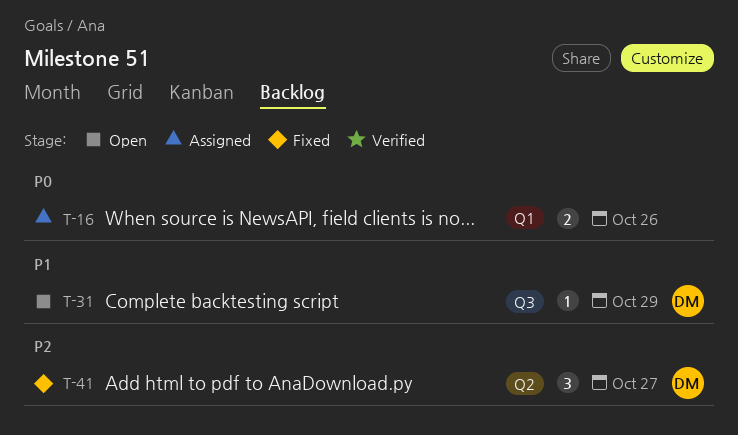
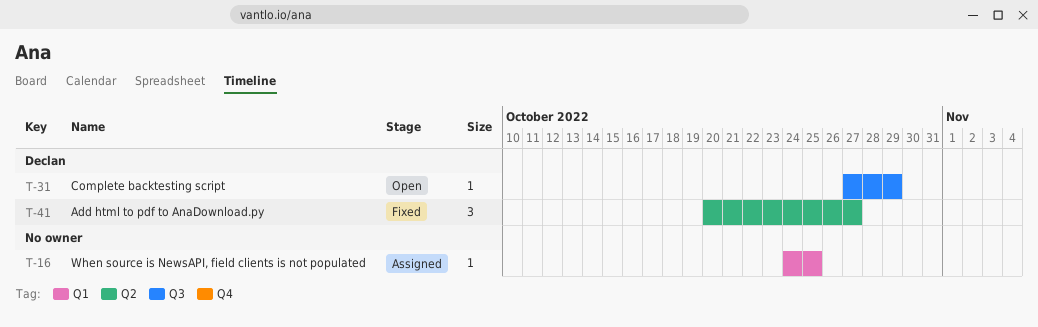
T-16, estimate: 2 -> 1
T-16, due: Oct 26 -> Oct 25

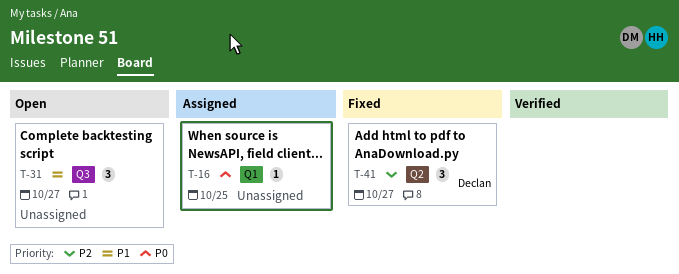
T-31, owner: Declan -> none
T-31, estimate: 1 -> 3
T-31, due: Oct 29 -> Oct 27

